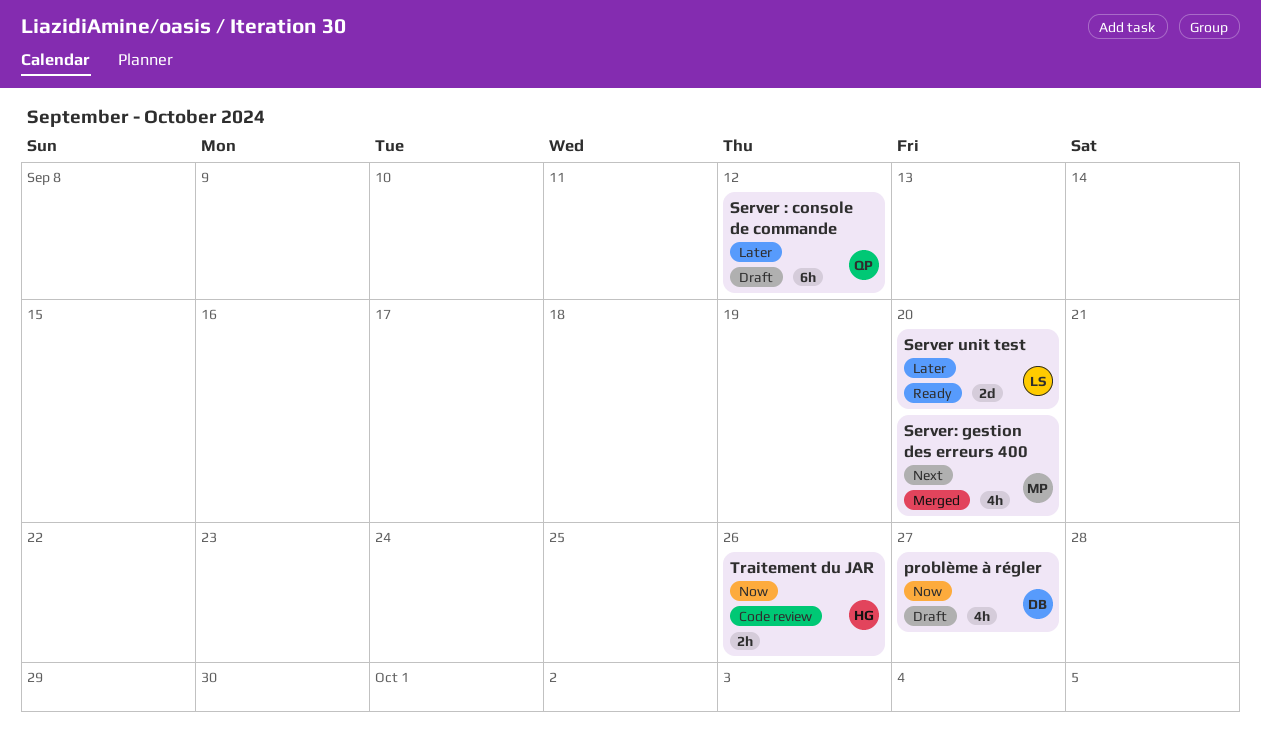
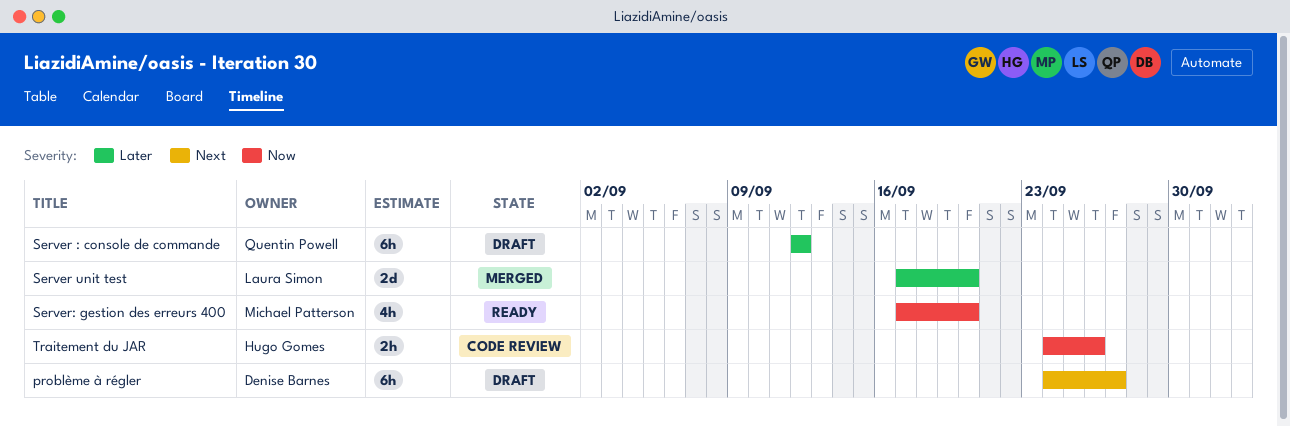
problème à régler, priority: Now -> Next
problème à régler, estimate: 4h -> 6h
Server unit test, status: Ready -> Merged
Server: gestion des erreurs 400, status: Merged -> Ready
Server: gestion des erreurs 400, priority: Next -> Now

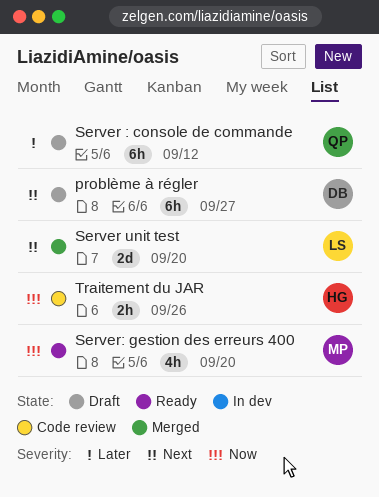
Server unit test, priority: Later -> Next

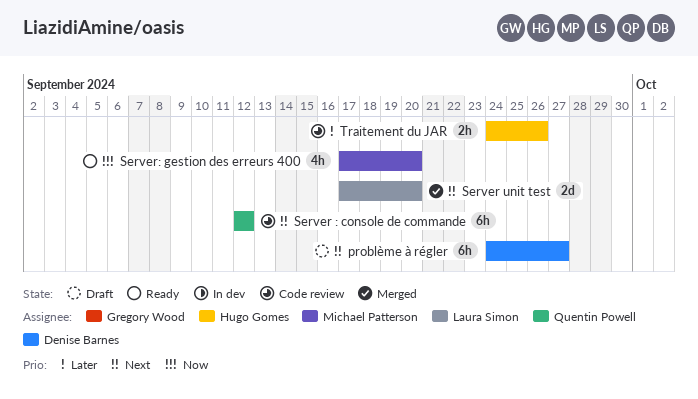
Server : console de commande, status: Draft -> Code review
Server : console de commande, priority: Later -> Next
Traitement du JAR, priority: Now -> Later

